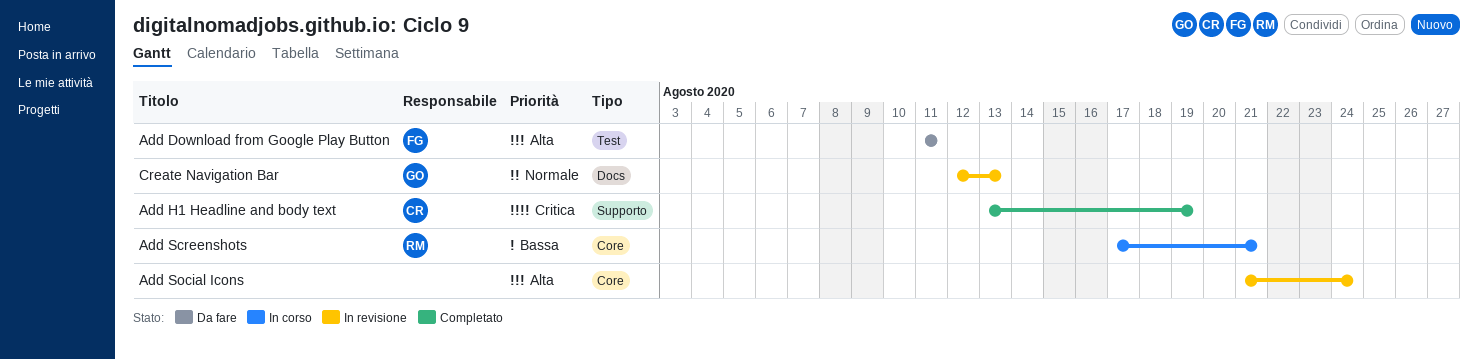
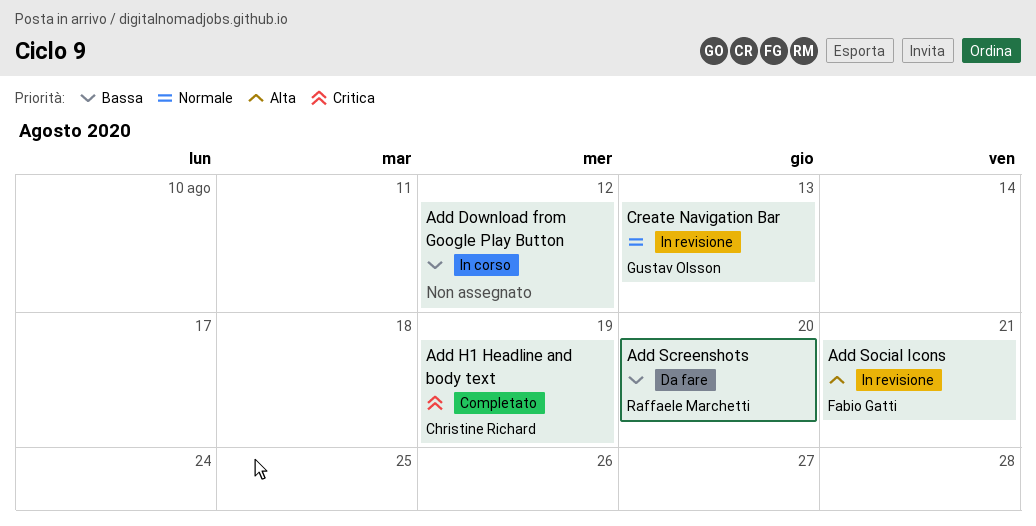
Add Download from Google Play Button, status: Da fare -> In corso
Add Download from Google Play Button, owner: Fabio Gatti -> none
Add Download from Google Play Button, priority: Alta -> Bassa
Add Download from Google Play Button, due: Aug 11 -> Aug 12
Add Screenshots, status: In corso -> Da fare
Add Screenshots, due: Aug 21 -> Aug 20
Add Social Icons, owner: none -> Fabio Gatti
Add Social Icons, due: Aug 24 -> Aug 21

